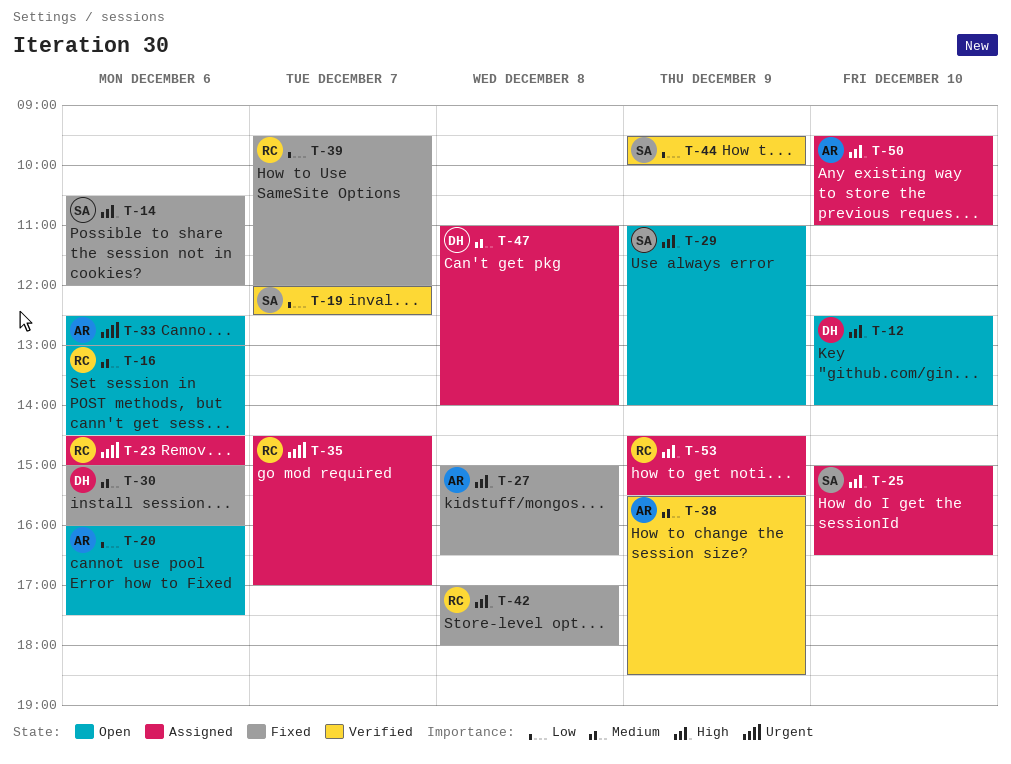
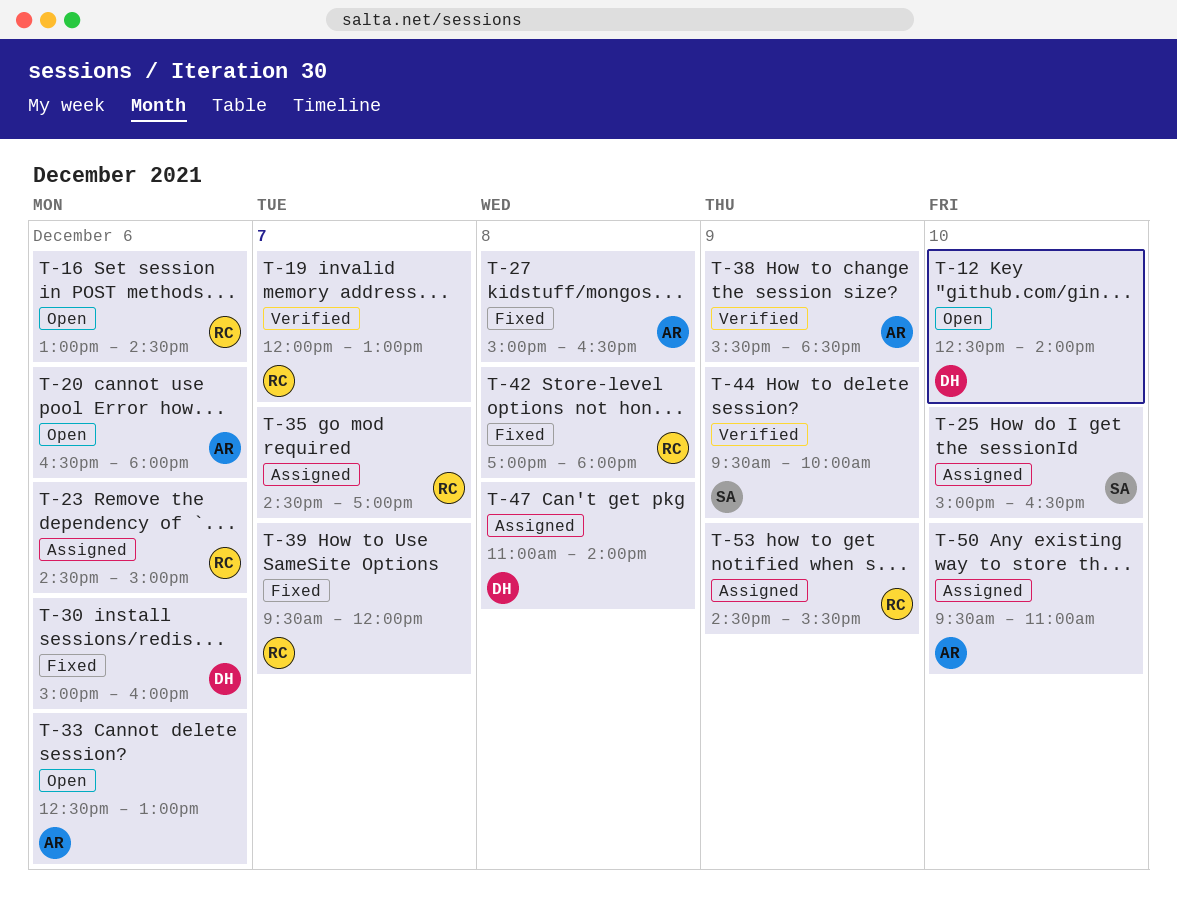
T-14: present -> none
T-19, owner: SA -> RC
T-19, ends: 12:30 -> 13:00
T-20, begins: 16:00 -> 16:30
T-20, ends: 17:30 -> 18:00
T-29: present -> none

